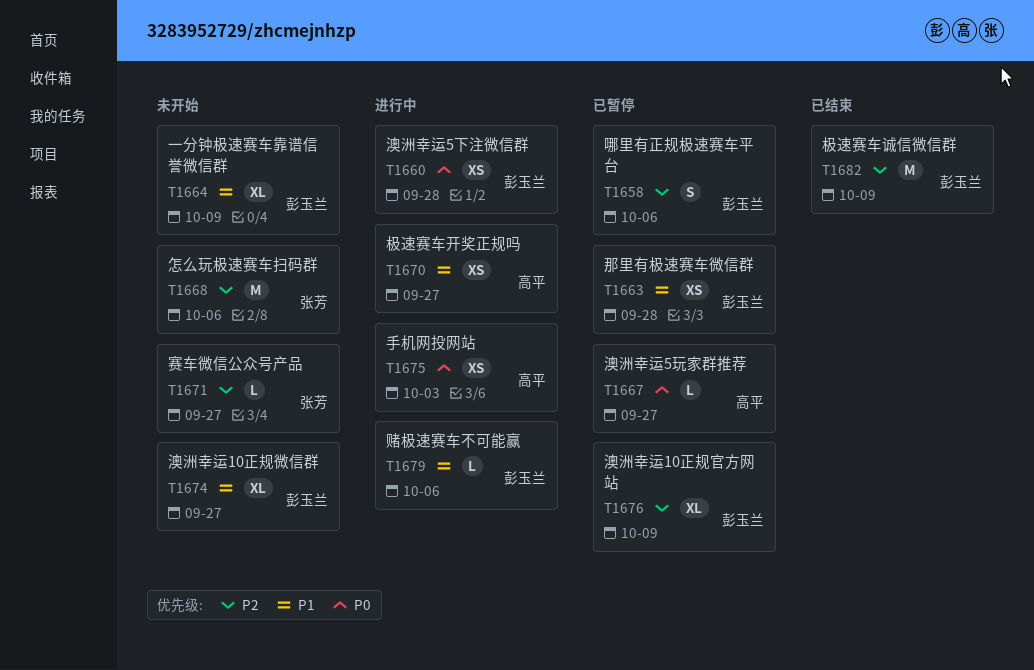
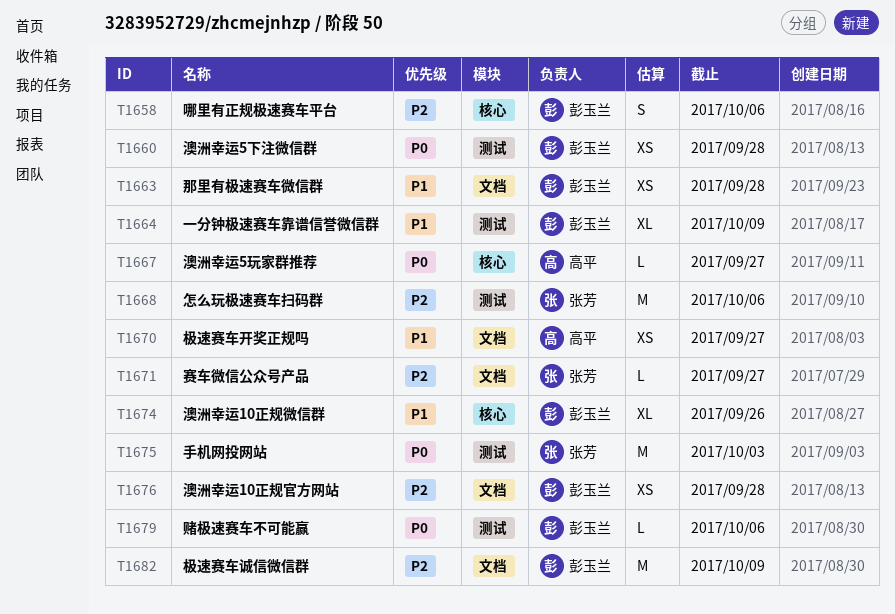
T1674, due: Sep 27 -> Sep 26
T1675, owner: 高平 -> 张芳
T1675, estimate: XS -> M
T1676, estimate: XL -> XS
T1676, due: Oct 9 -> Sep 28
T1679, priority: P1 -> P0

